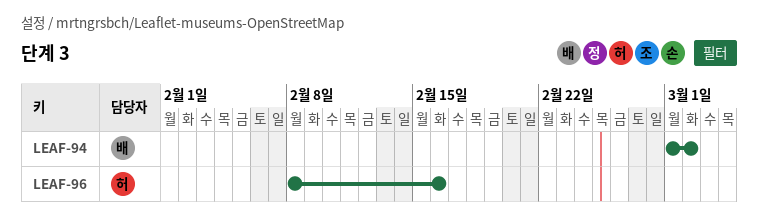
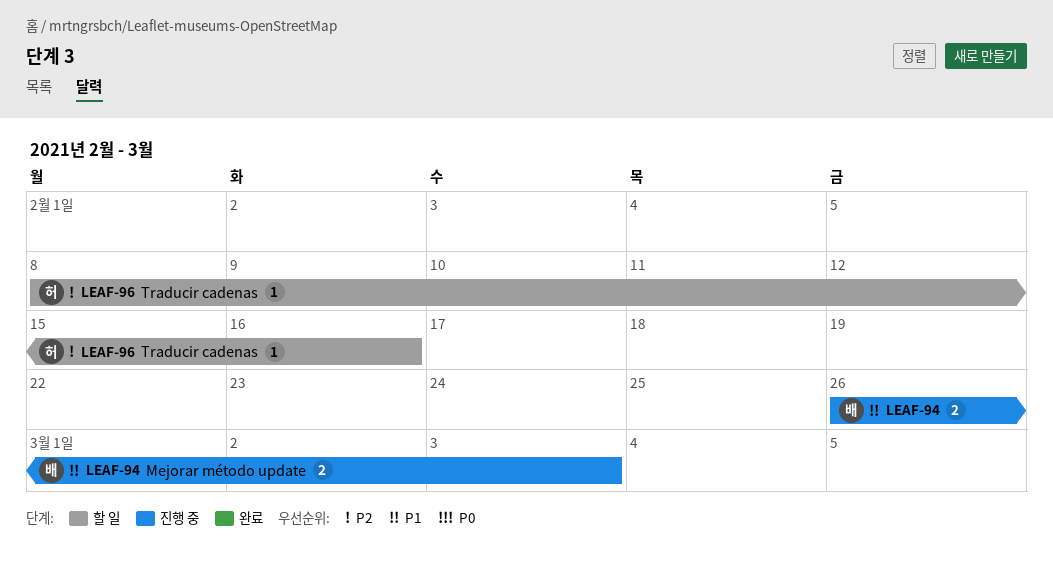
LEAF-94, start: Mar 1 -> Feb 26
LEAF-94, due: Mar 2 -> Mar 3

